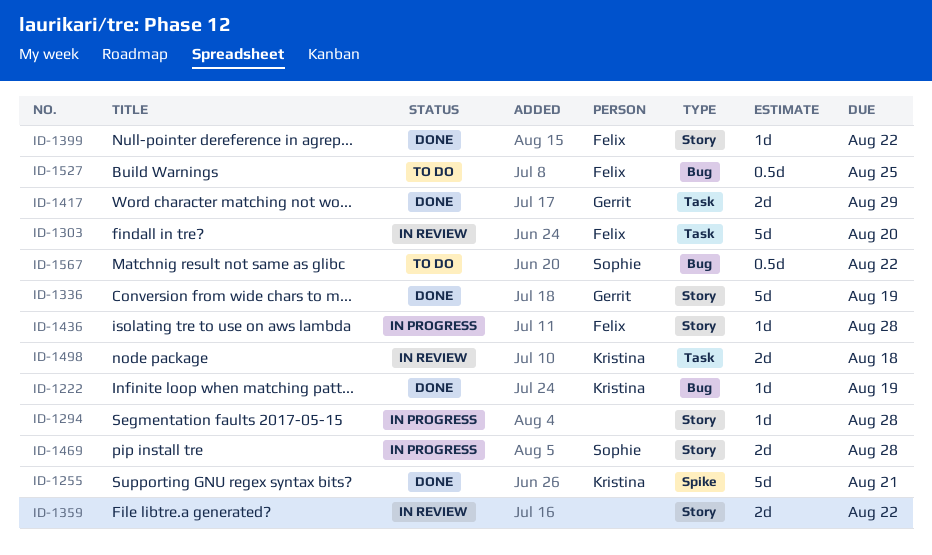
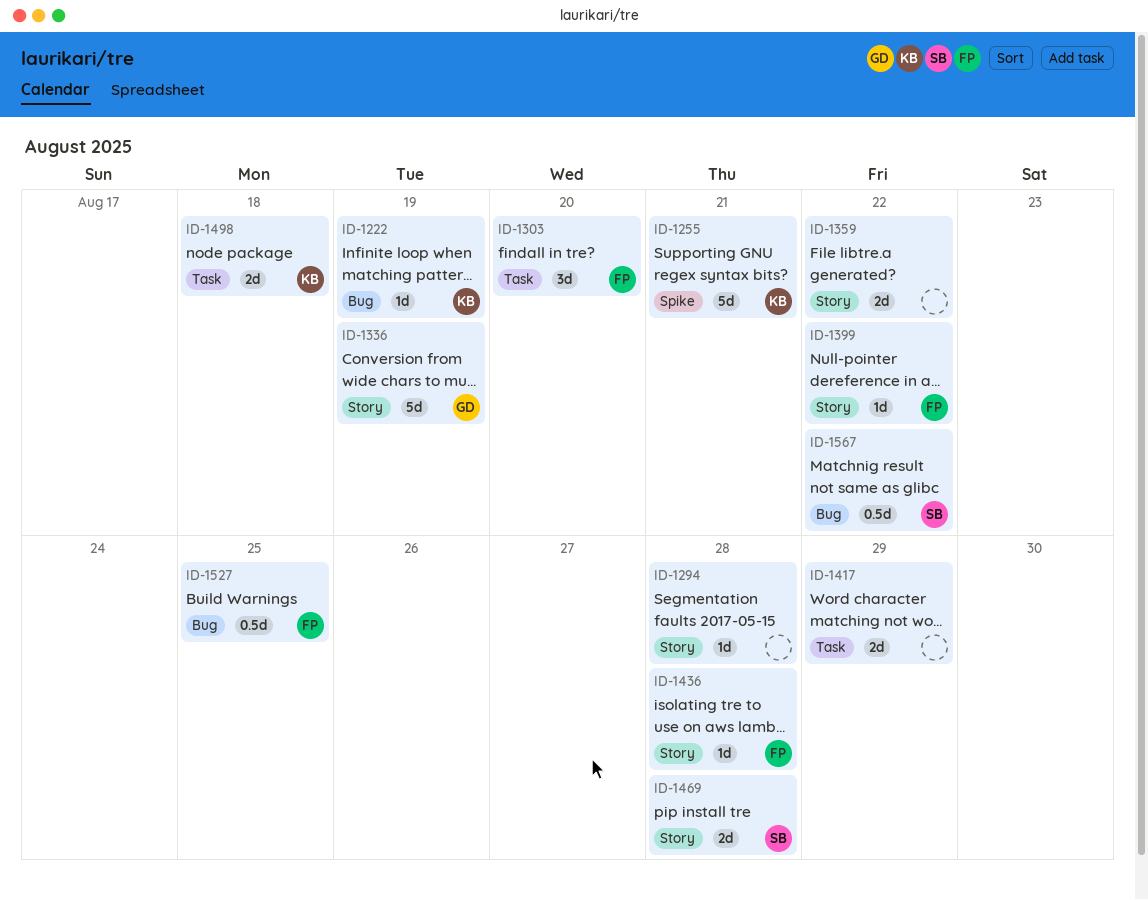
ID-1303, estimate: 5d -> 3d
ID-1417, owner: Gerrit -> none

